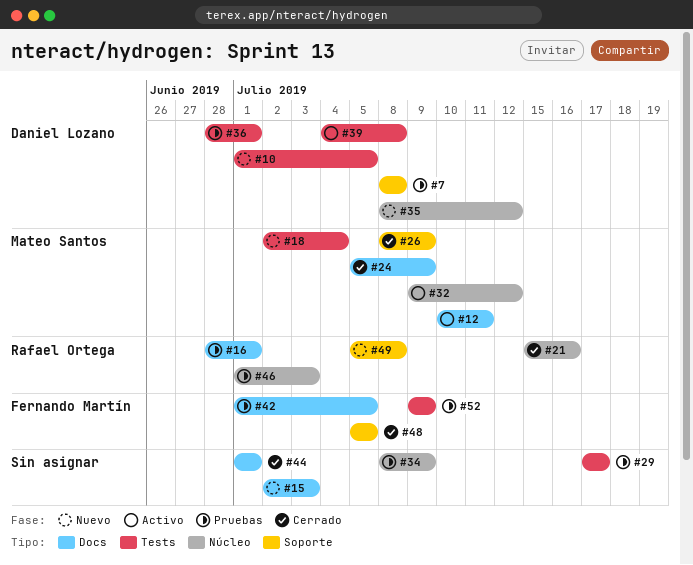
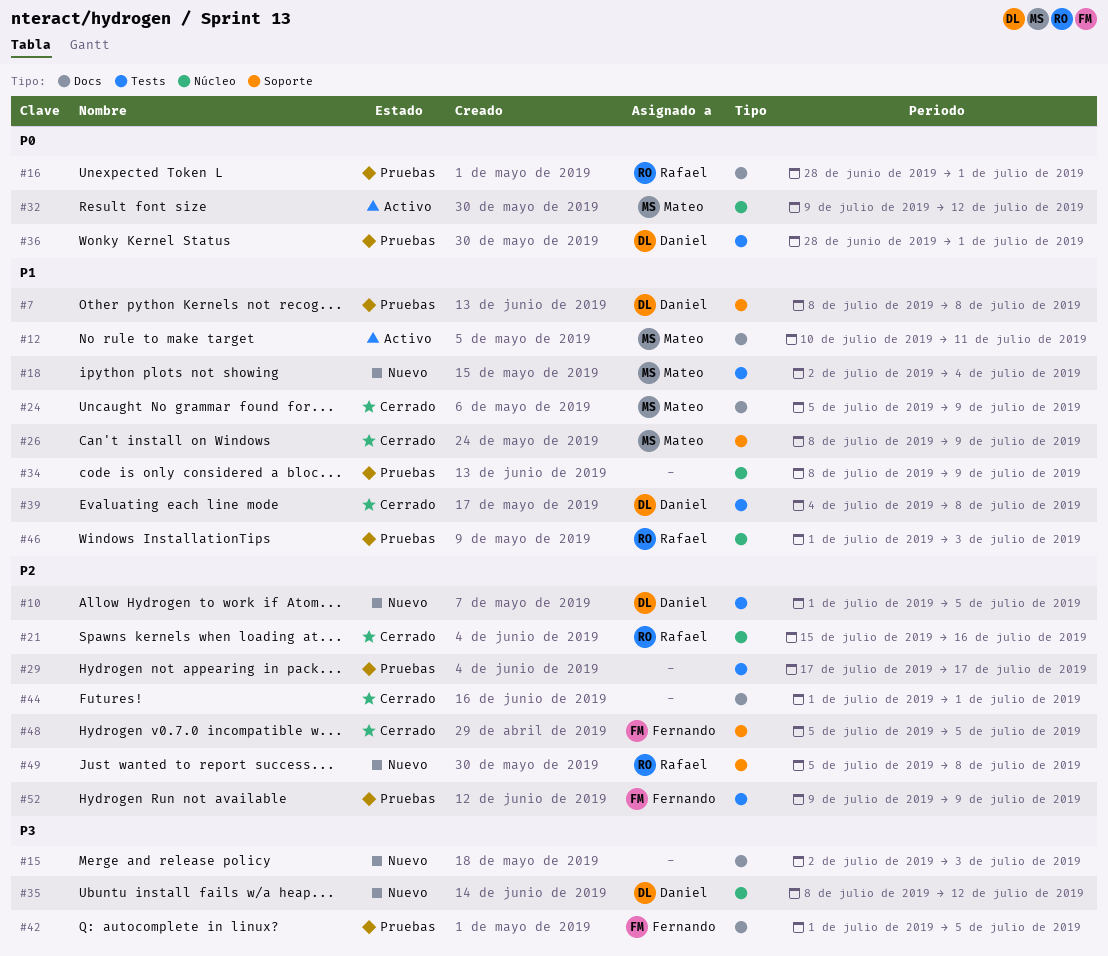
#39, status: Activo -> Cerrado

